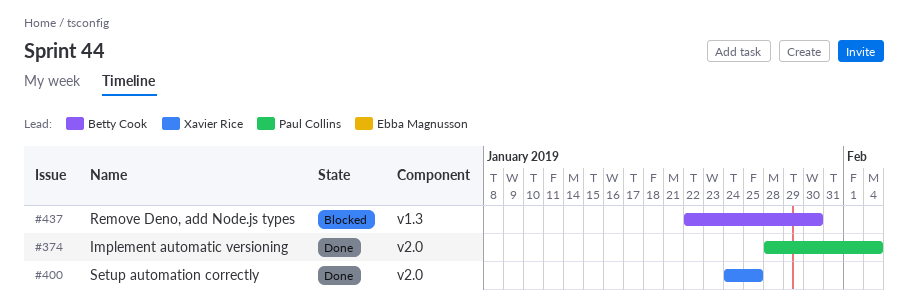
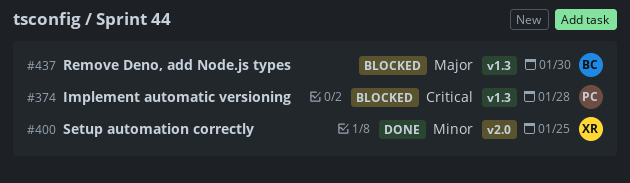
#374, status: Done -> Blocked
#374, label: v2.0 -> v1.3
#374, due: Feb 4 -> Jan 28

